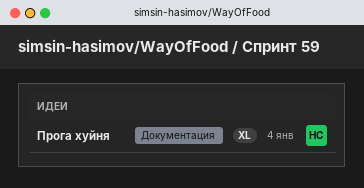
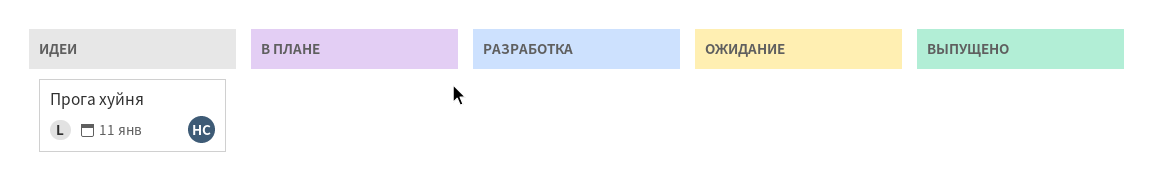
Прога хуйня, estimate: XL -> L
Прога хуйня, due: Jan 4 -> Jan 11

